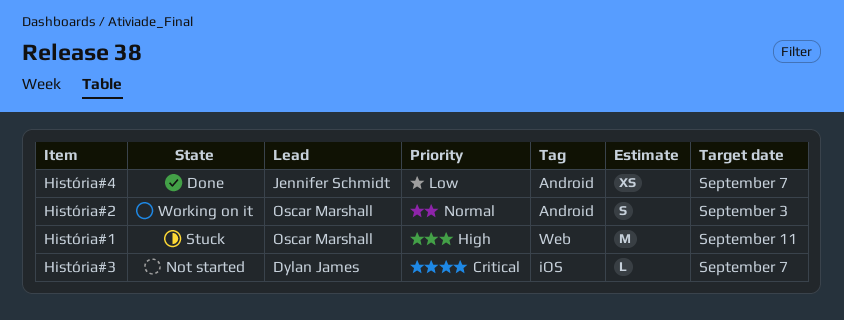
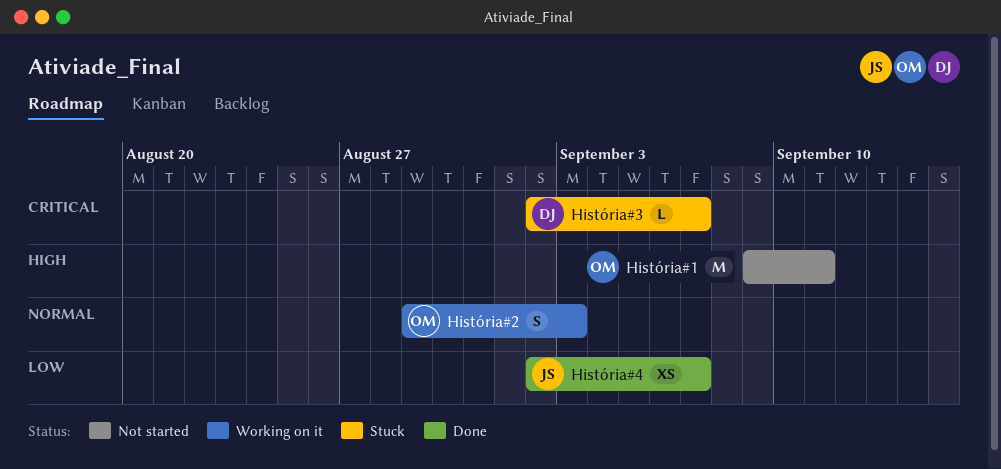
História#1, status: Stuck -> Not started
História#3, status: Not started -> Stuck

